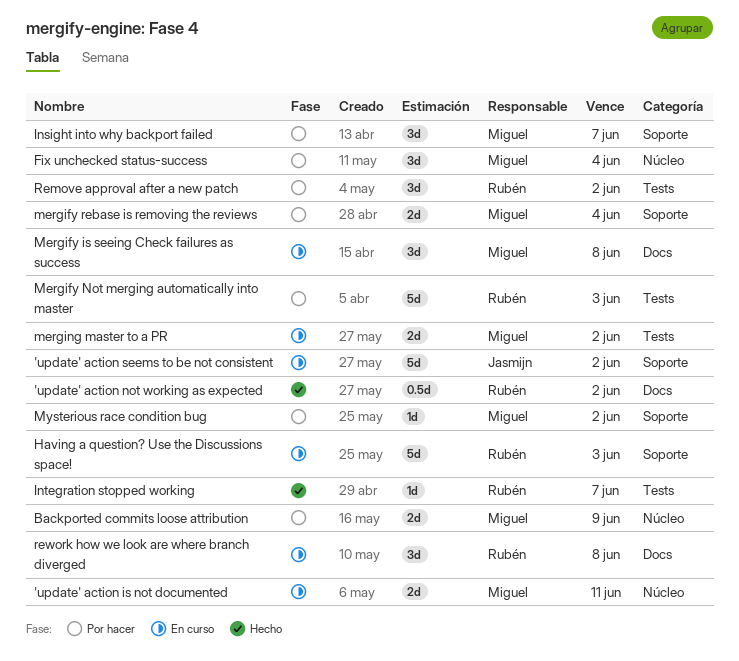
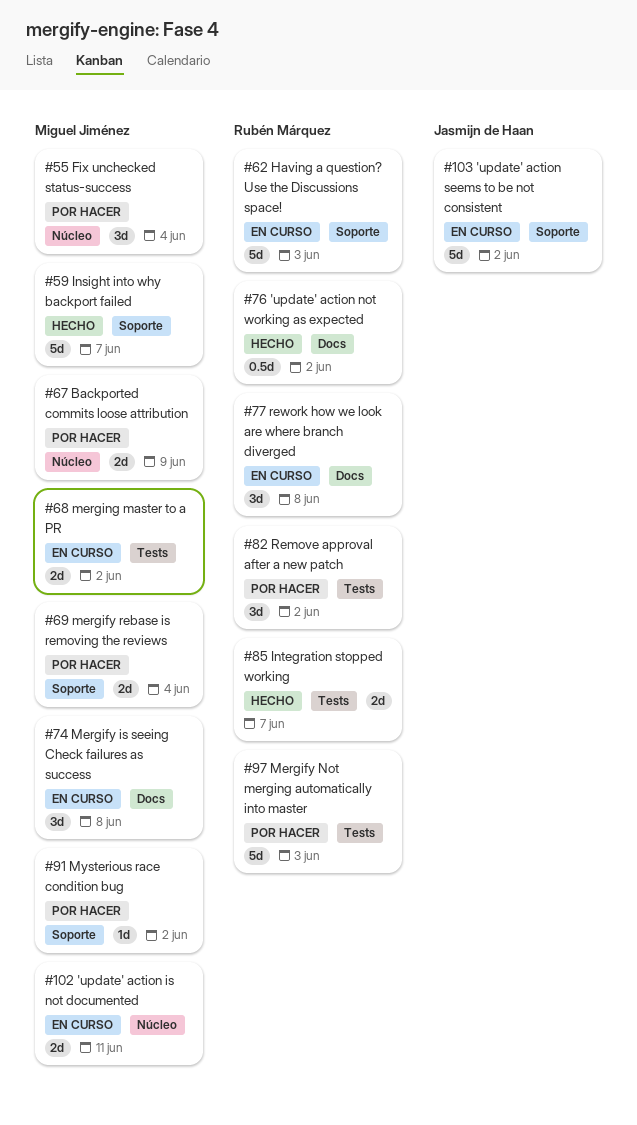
Insight into why backport failed, status: Por hacer -> Hecho
Insight into why backport failed, estimate: 3d -> 5d
Integration stopped working, estimate: 1d -> 2d

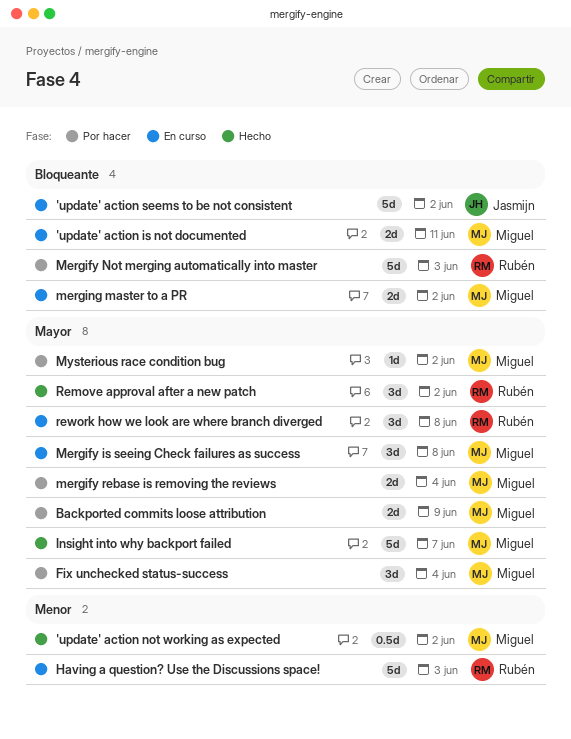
'update' action not working as expected, owner: Rubén Márquez -> Miguel Jiménez
Integration stopped working: present -> none
Remove approval after a new patch, status: Por hacer -> Hecho

